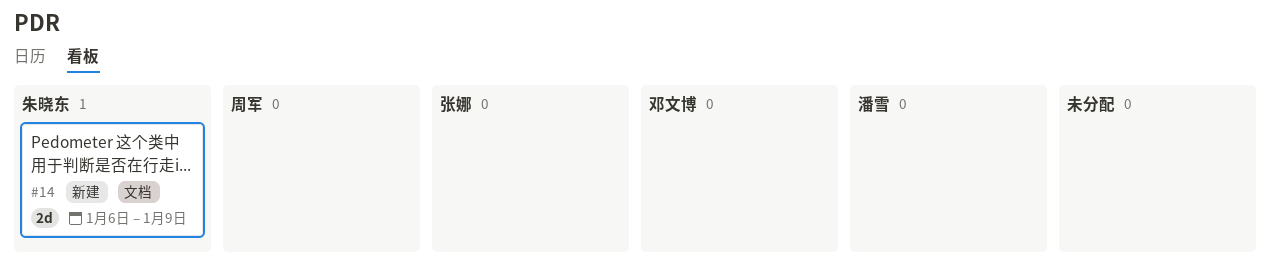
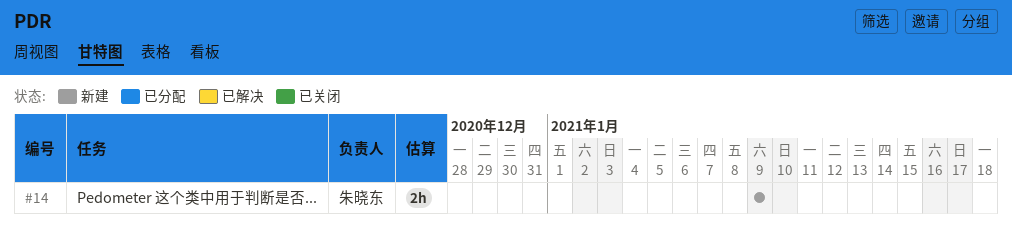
#14, estimate: 2d -> 2h
#14, start: Jan 6 -> Jan 9

